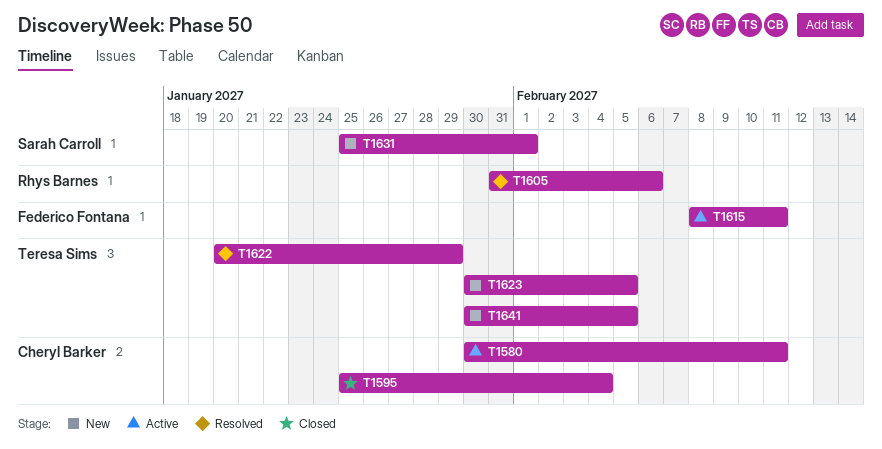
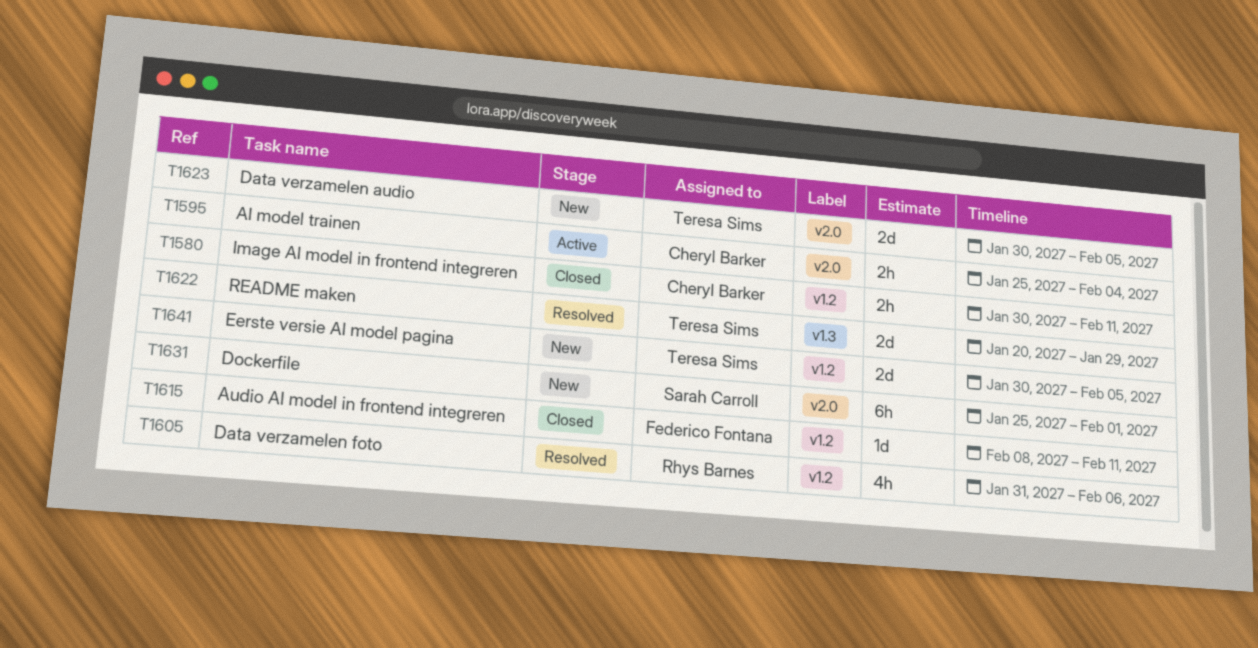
T1580, status: Active -> Closed
T1595, status: Closed -> Active
T1615, status: Active -> Closed

